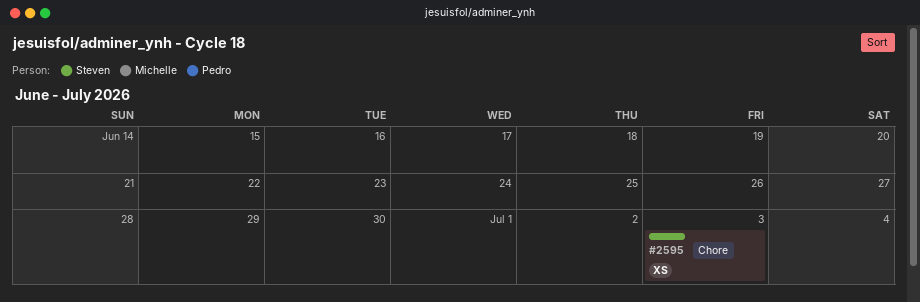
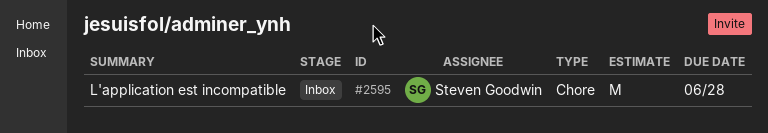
#2595, estimate: XS -> M
#2595, due: Jul 3 -> Jun 28

